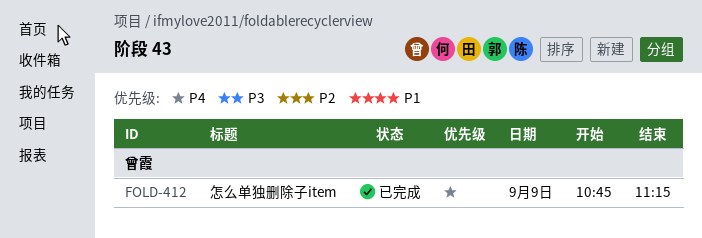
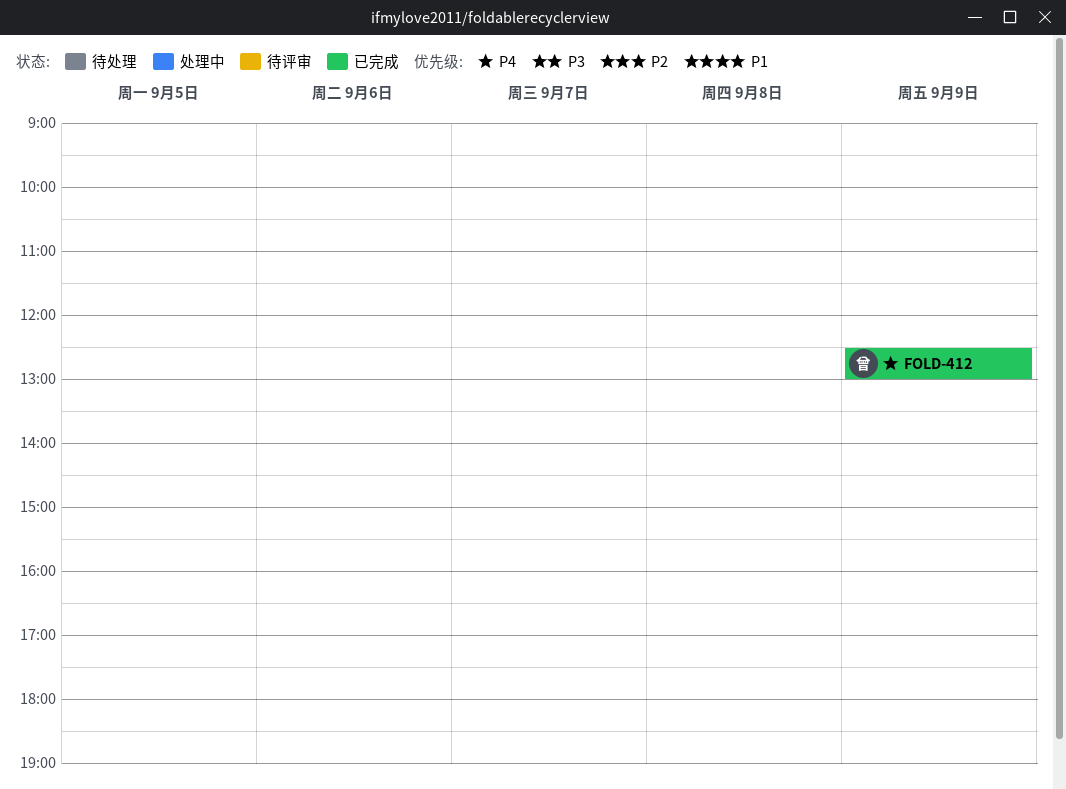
FOLD-412, begins: 10:45 -> 12:30
FOLD-412, ends: 11:15 -> 13:00

